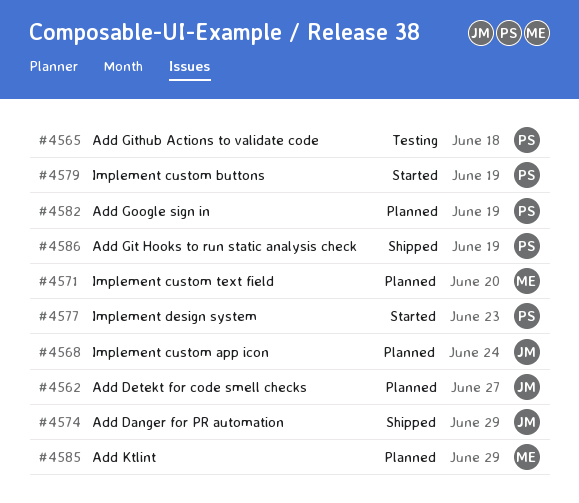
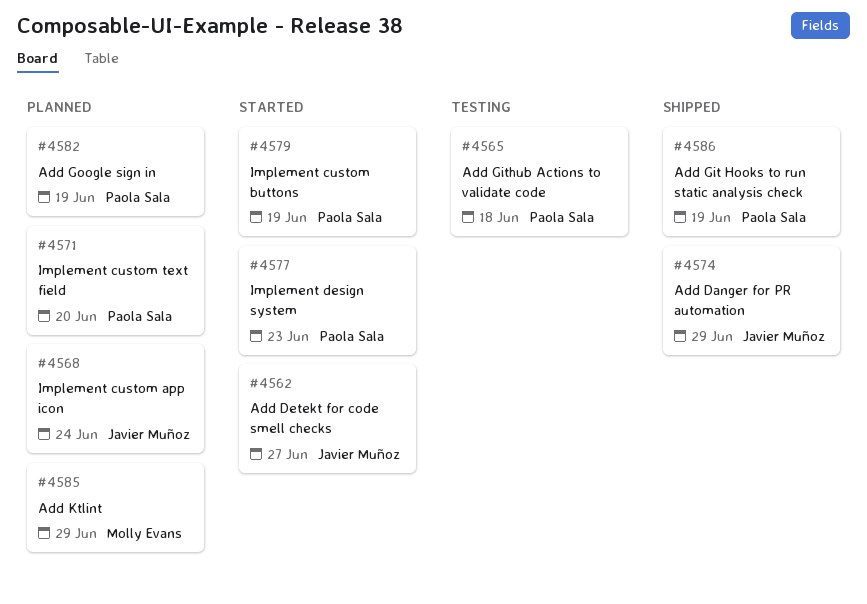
#4562, status: Planned -> Started
#4571, owner: Molly Evans -> Paola Sala

